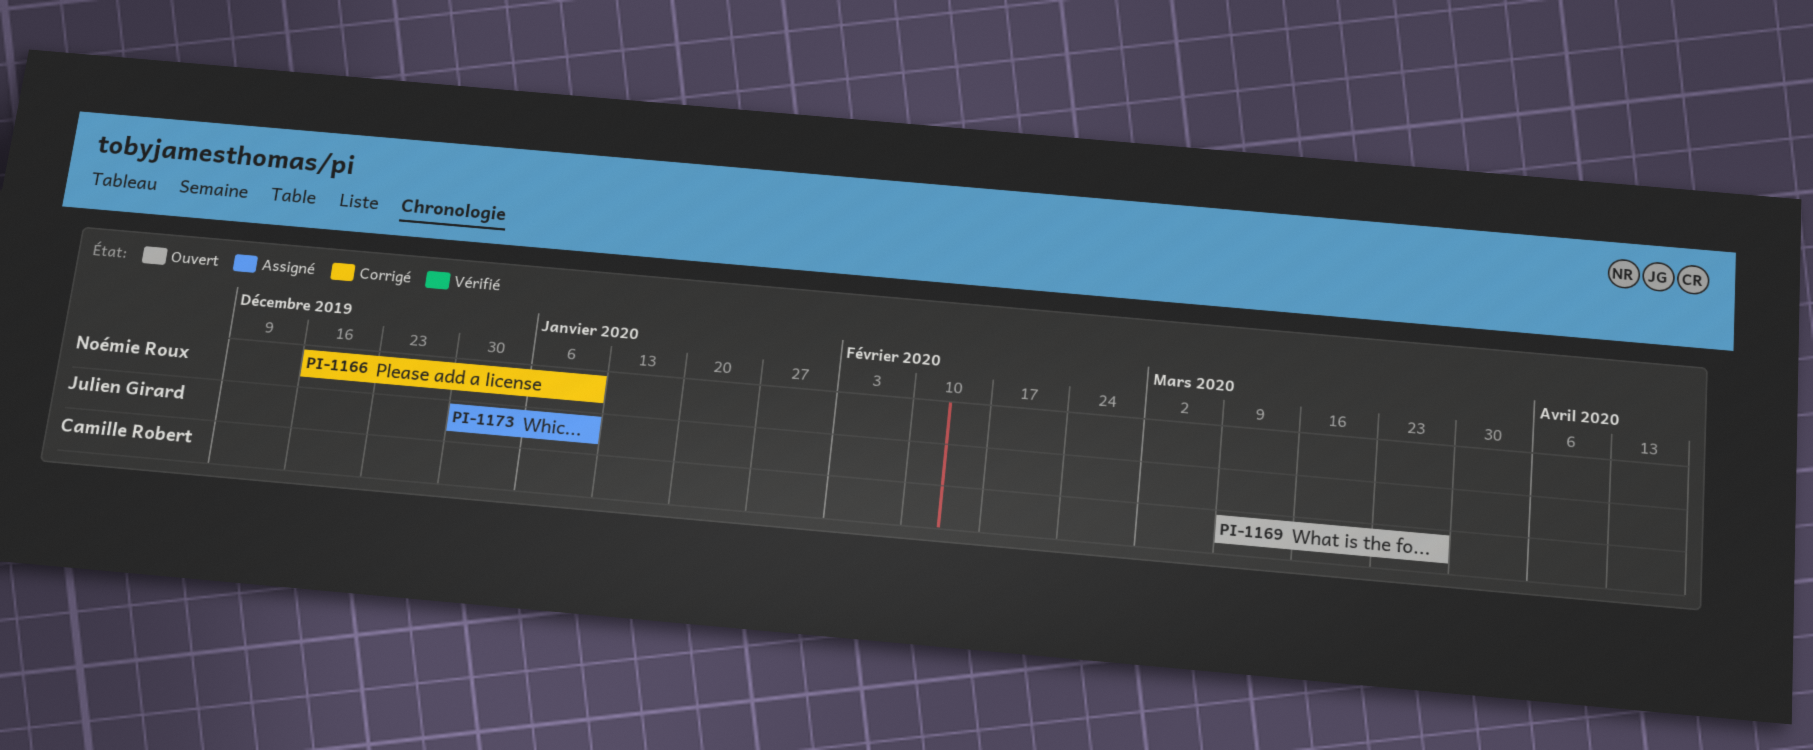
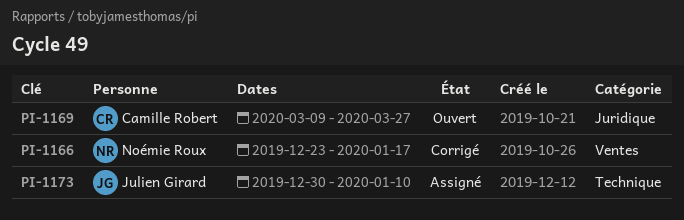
PI-1166, start: Dec 16 -> Dec 23
PI-1166, due: Jan 10 -> Jan 17

